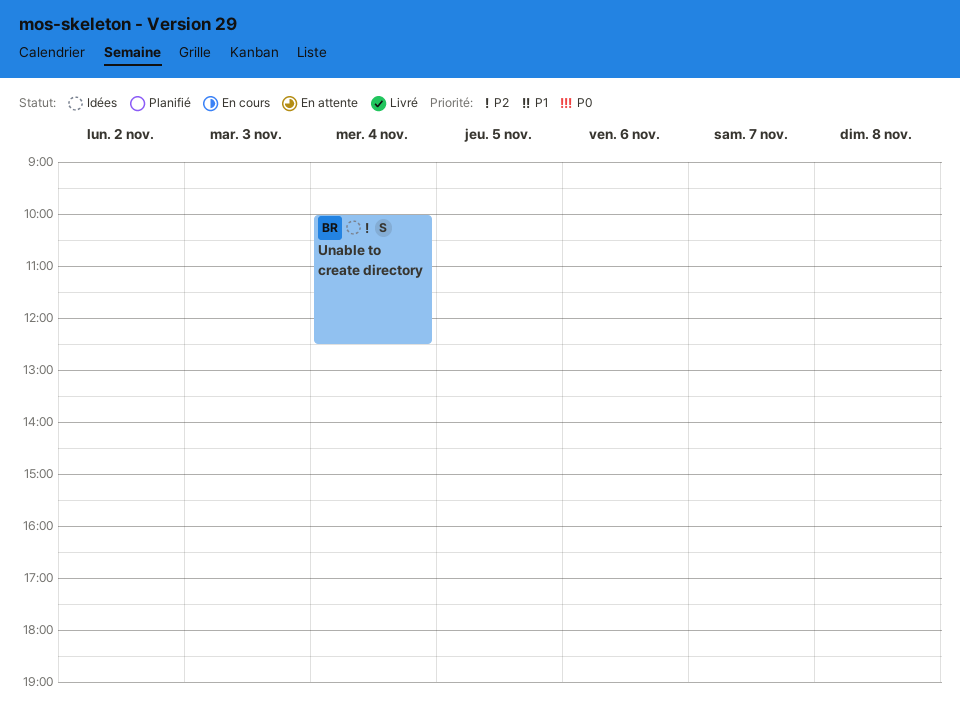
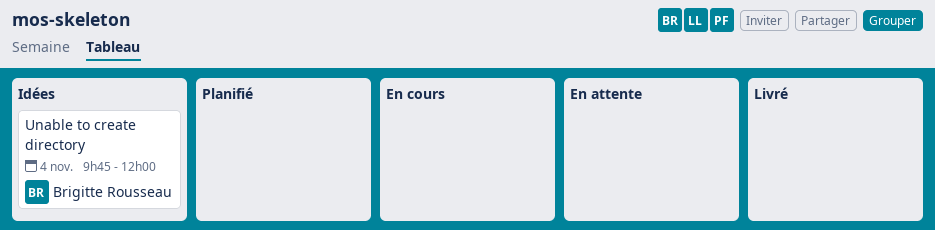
Unable to create directory, begins: 10:00 -> 09:45
Unable to create directory, ends: 12:30 -> 12:00

